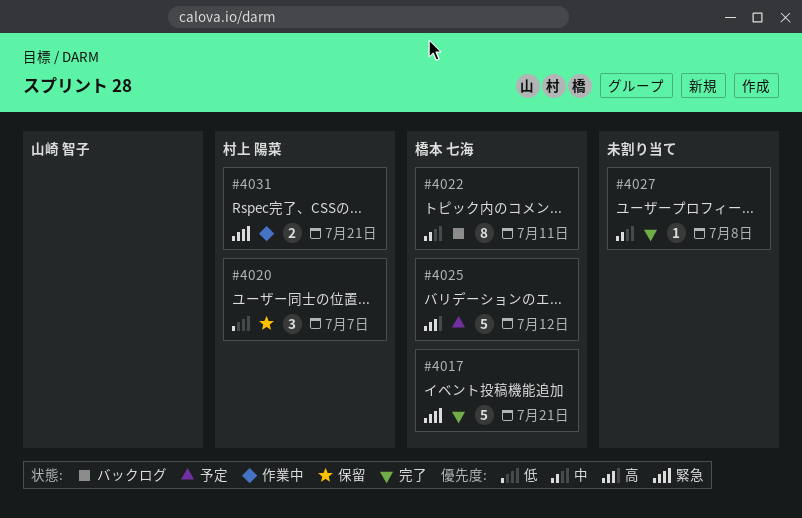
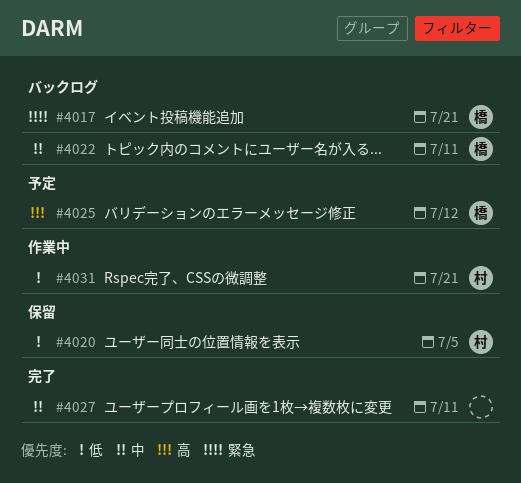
#4017, status: 完了 -> バックログ
#4020, due: Jul 7 -> Jul 5
#4027, due: Jul 8 -> Jul 11
#4031, priority: 緊急 -> 低

